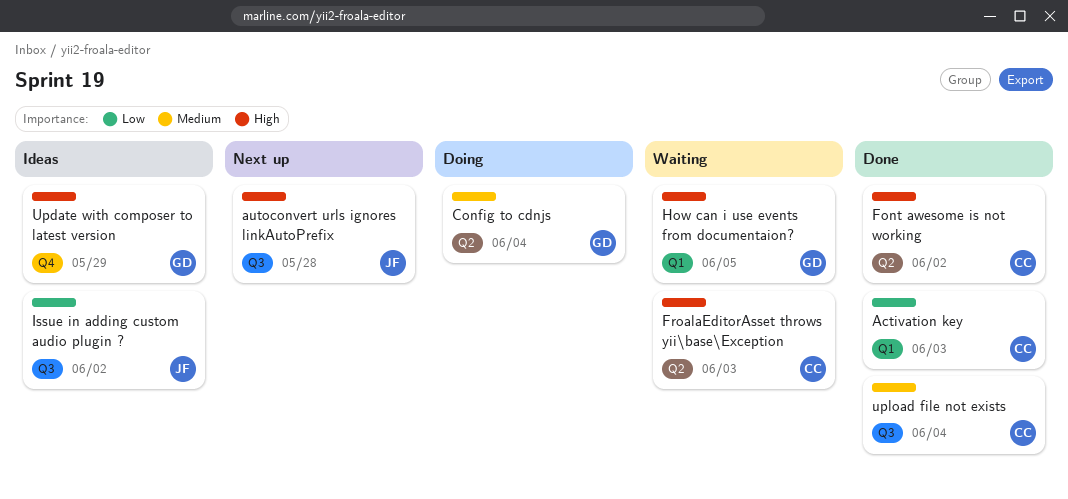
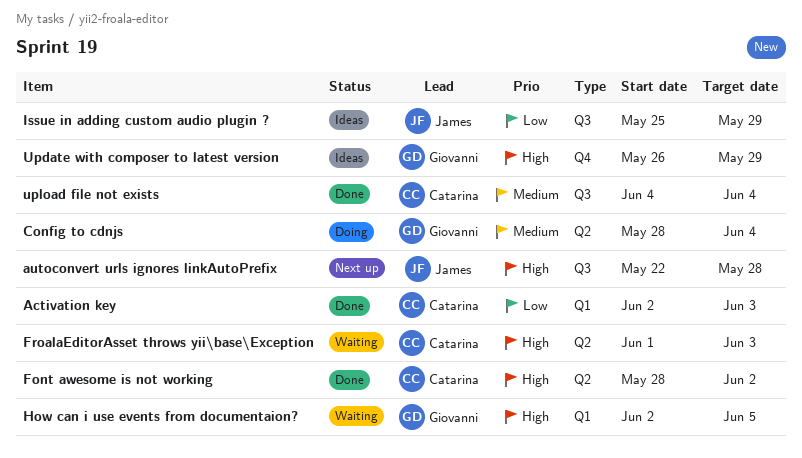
Issue in adding custom audio plugin ?, due: Jun 2 -> May 29

